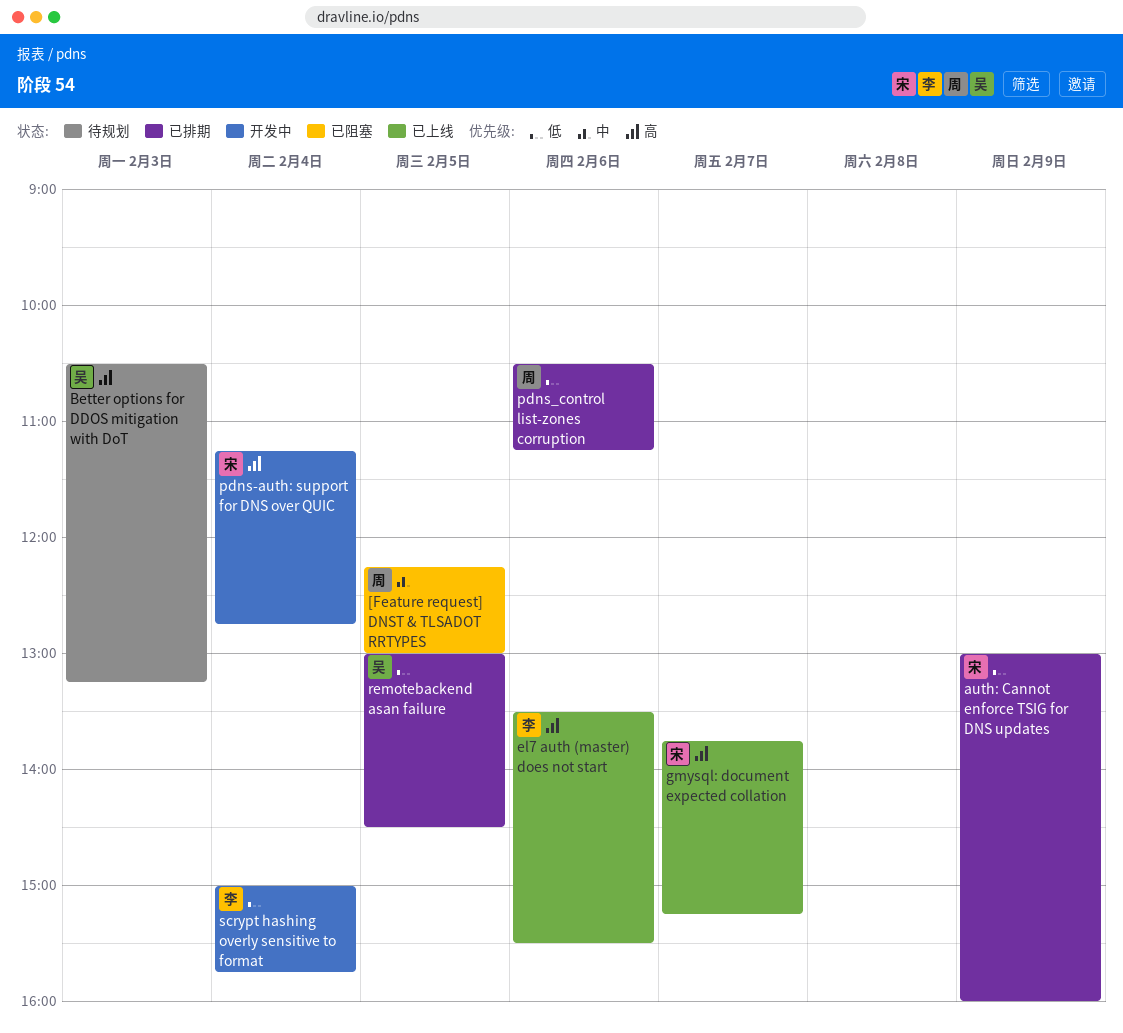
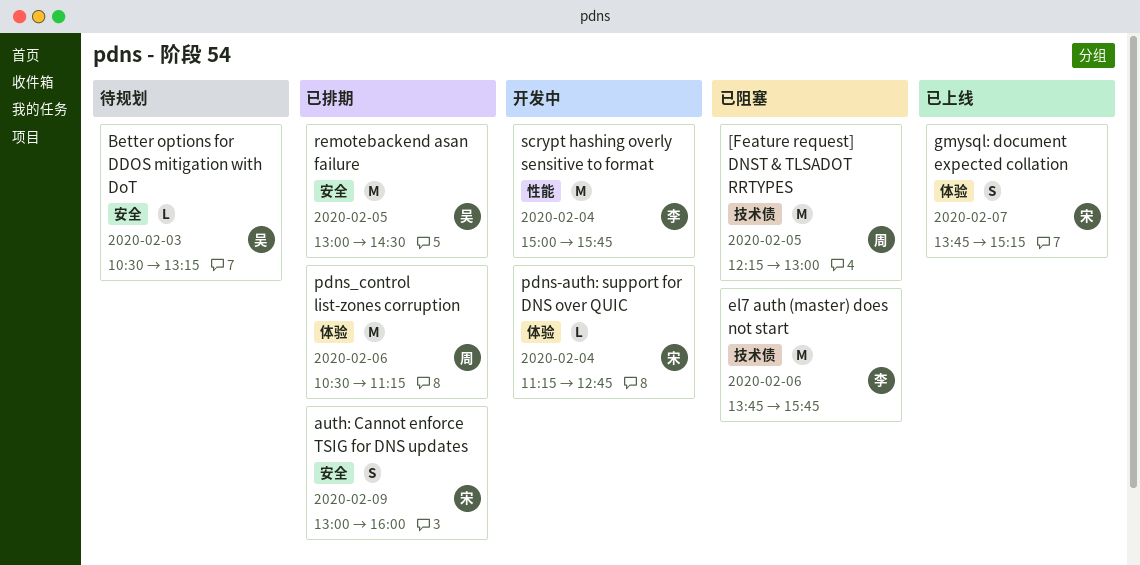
el7 auth (master) does not start, status: 已上线 -> 已阻塞
el7 auth (master) does not start, begins: 13:30 -> 13:45
el7 auth (master) does not start, ends: 15:30 -> 15:45

